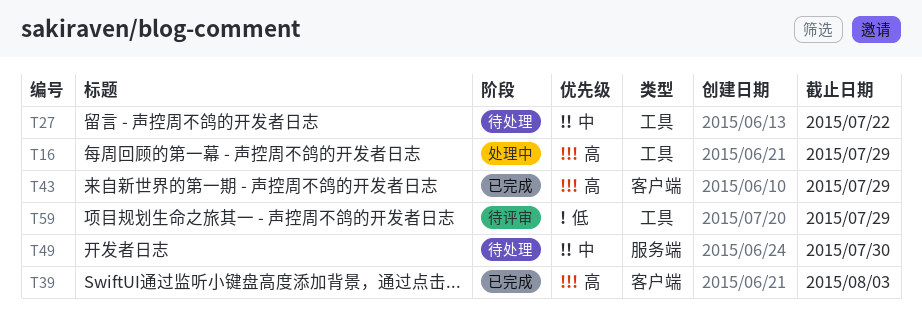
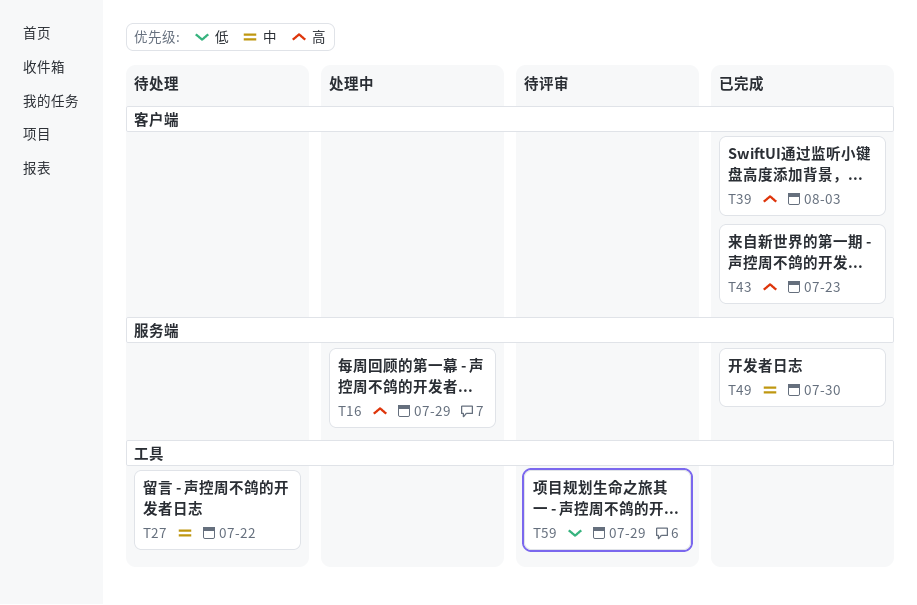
T16, label: 工具 -> 服务端
T43, due: Jul 29 -> Jul 23
T49, status: 待处理 -> 已完成

